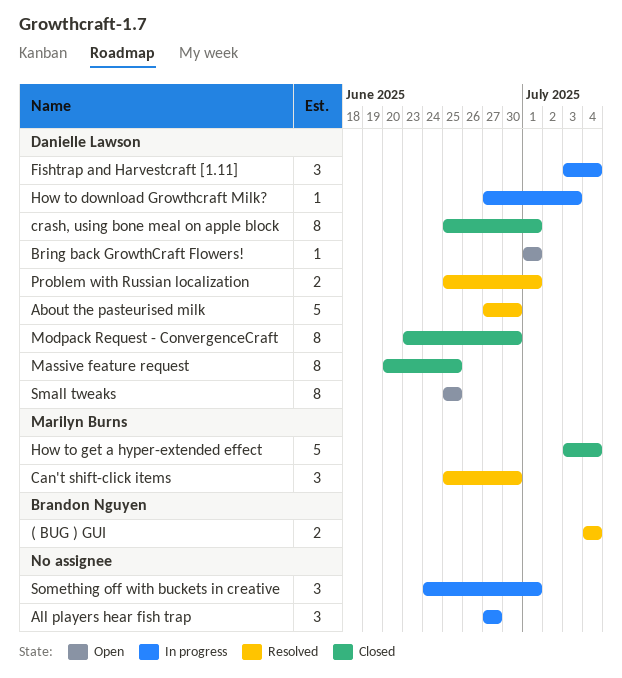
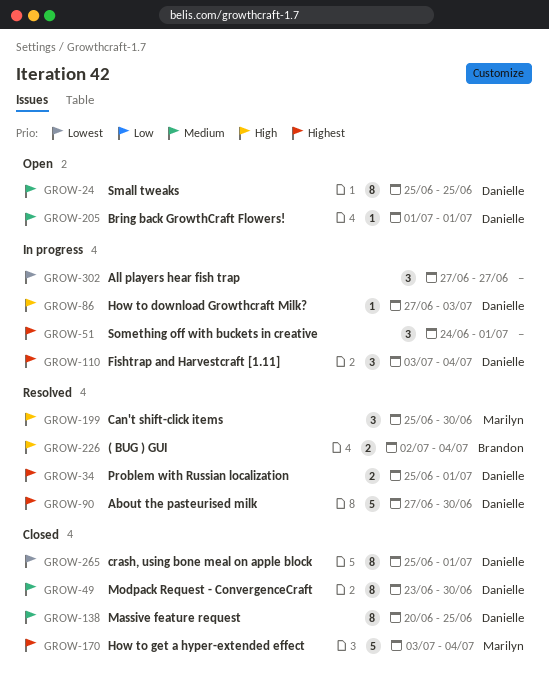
( BUG ) GUI, start: Jul 4 -> Jul 2

